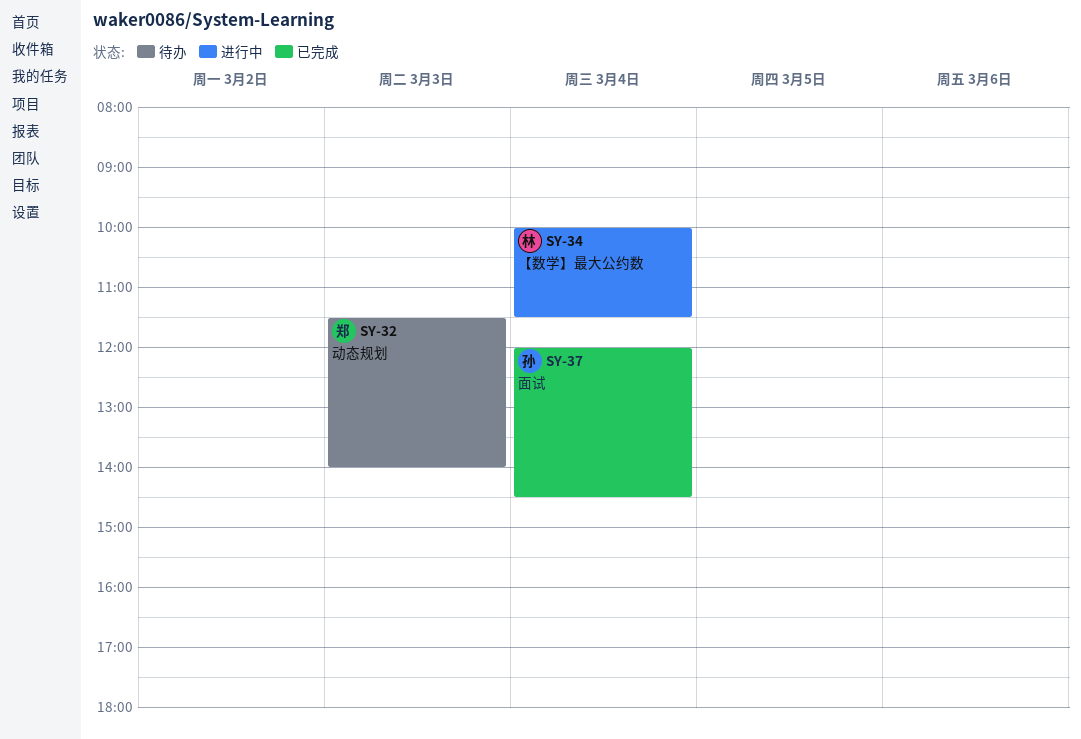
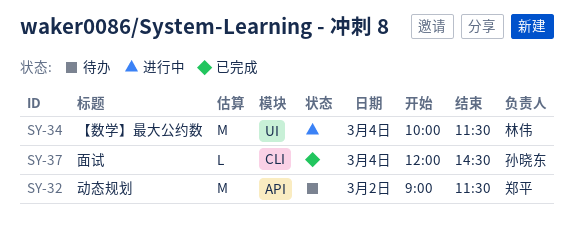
SY-32, day: Mar 3 -> Mar 2
SY-32, begins: 11:30 -> 09:00
SY-32, ends: 14:00 -> 11:30

